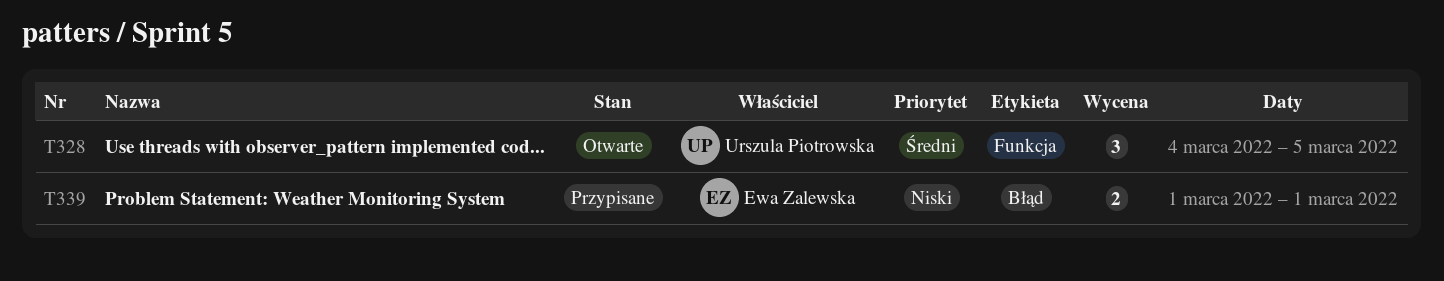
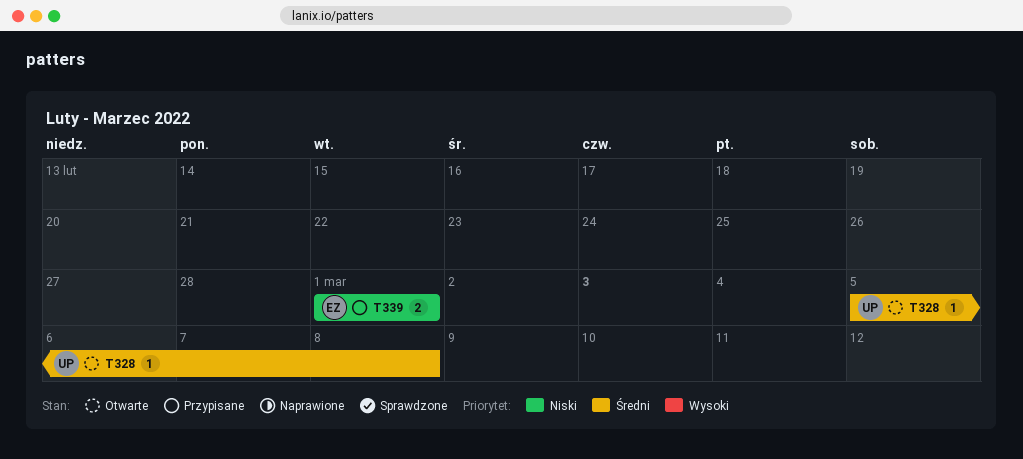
T328, estimate: 3 -> 1
T328, start: Mar 4 -> Mar 5
T328, due: Mar 5 -> Mar 8

